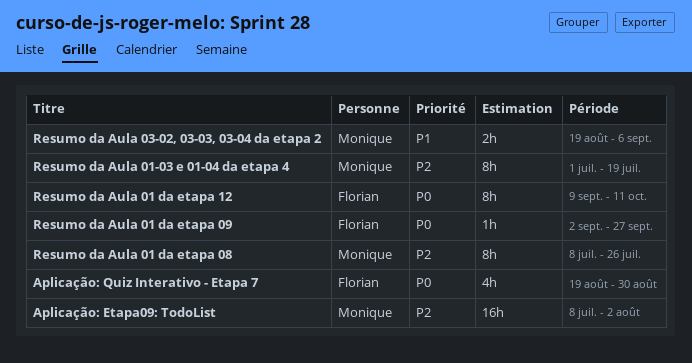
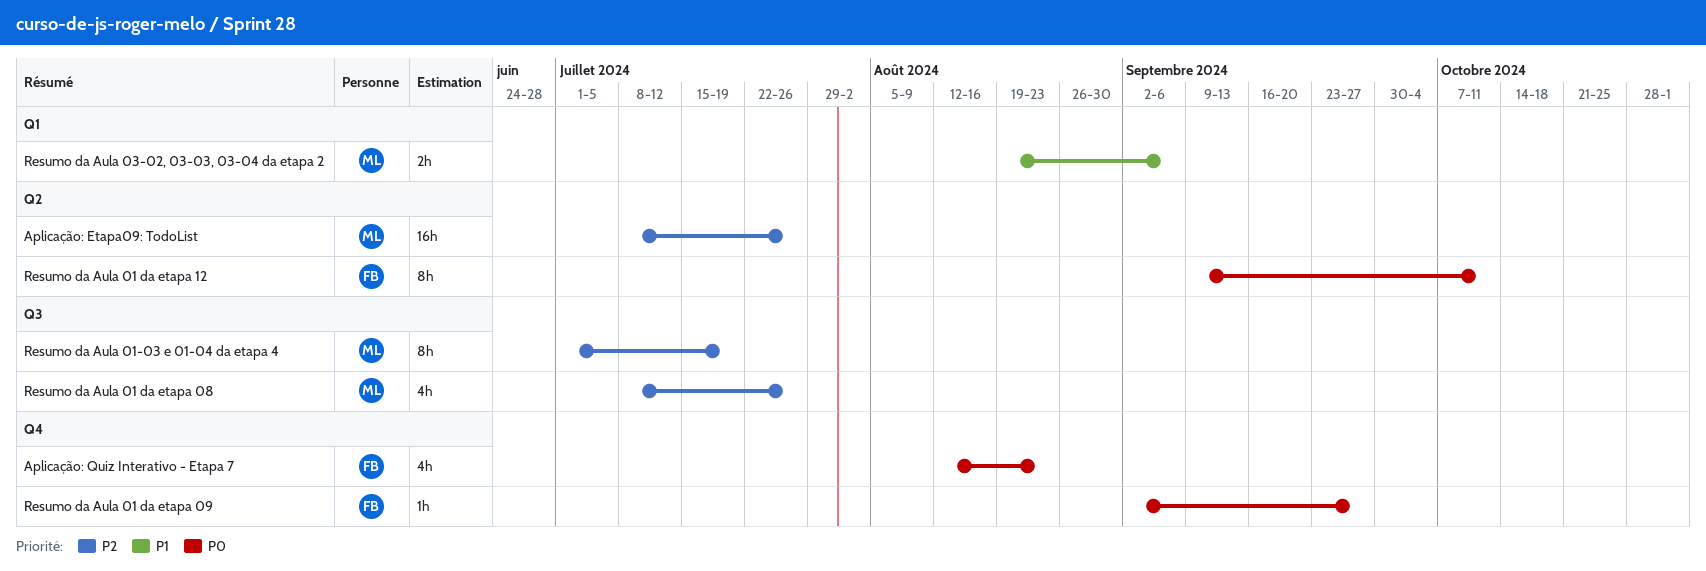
Aplicação: Etapa09: TodoList, due: Aug 2 -> Jul 26
Aplicação: Quiz Interativo - Etapa 7, start: Aug 19 -> Aug 12
Aplicação: Quiz Interativo - Etapa 7, due: Aug 30 -> Aug 23
Resumo da Aula 01 da etapa 08, estimate: 8h -> 4h

